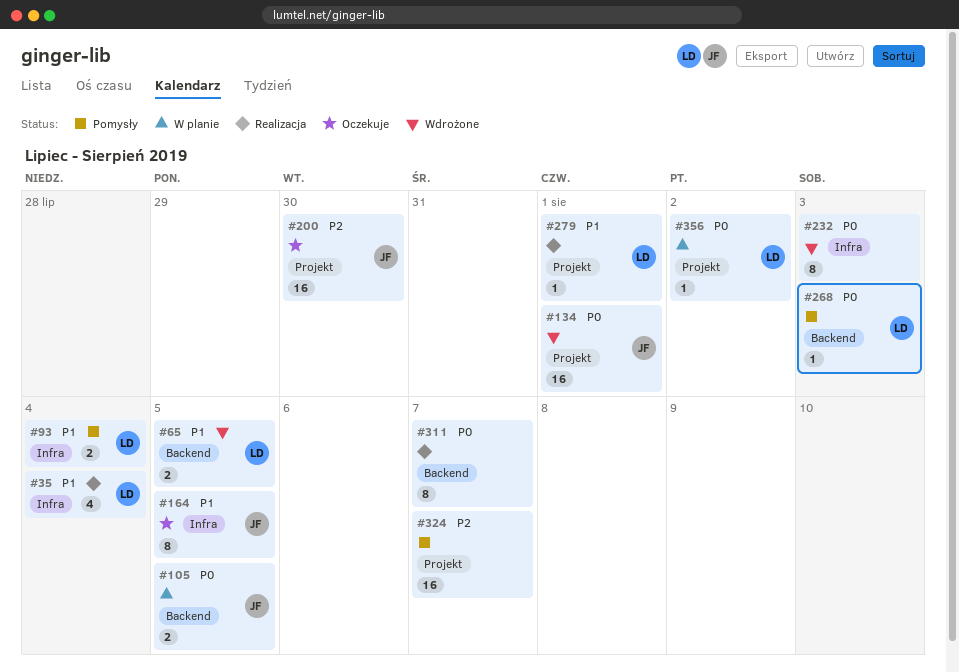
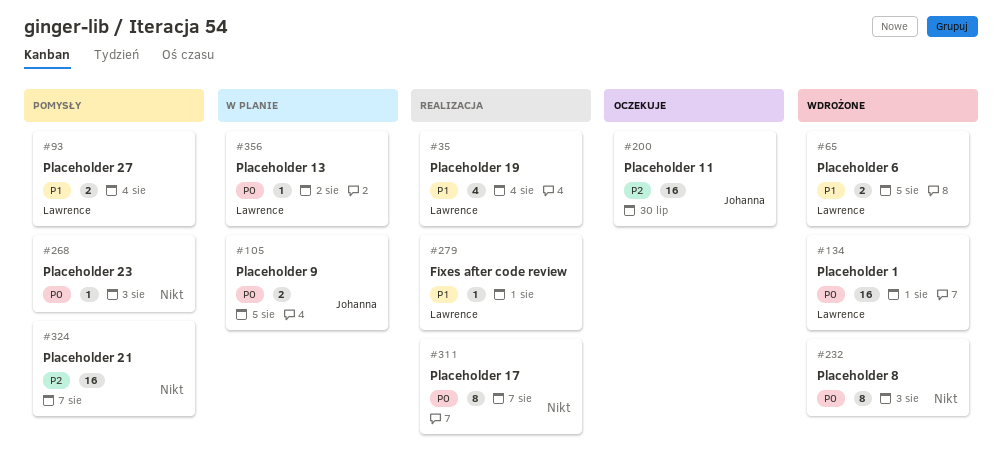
#134, owner: Johanna -> Lawrence
#164: present -> none
#268, owner: Lawrence -> none

